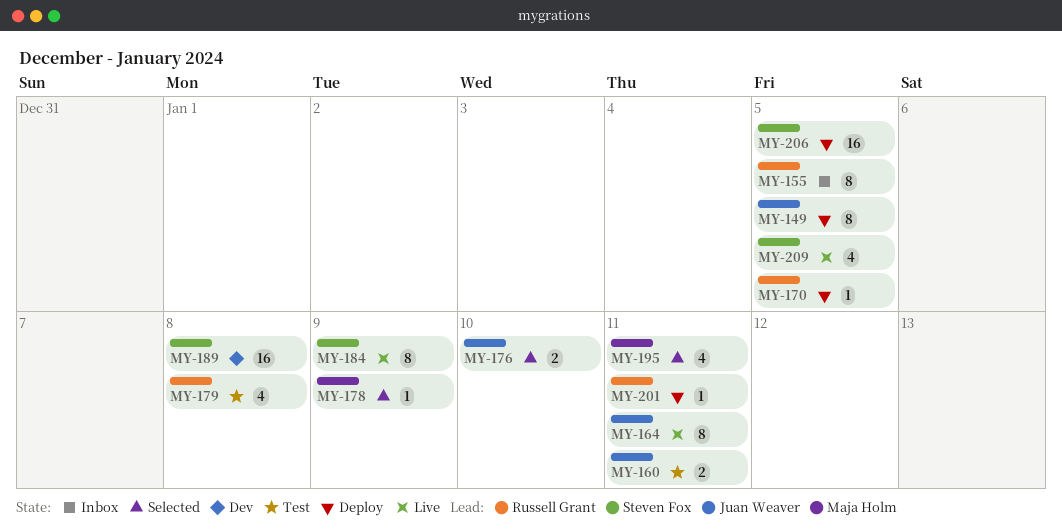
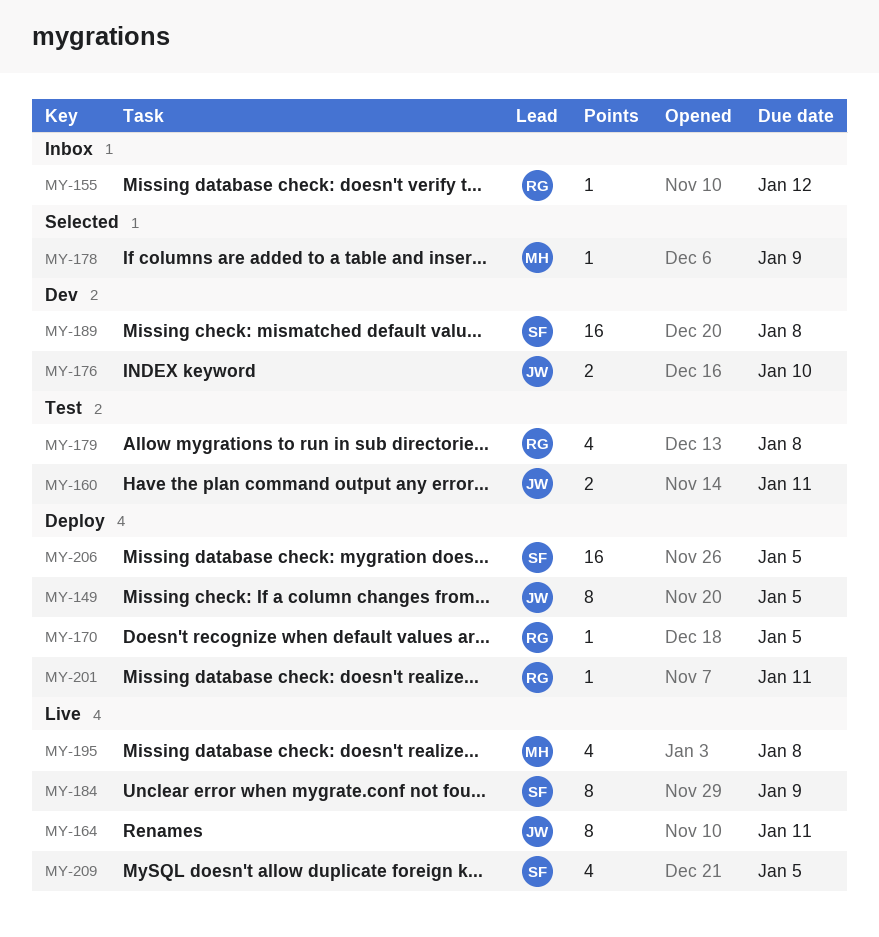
MY-155, estimate: 8 -> 1
MY-155, due: Jan 5 -> Jan 12
MY-176, status: Selected -> Dev
MY-195, status: Selected -> Live
MY-195, due: Jan 11 -> Jan 8

